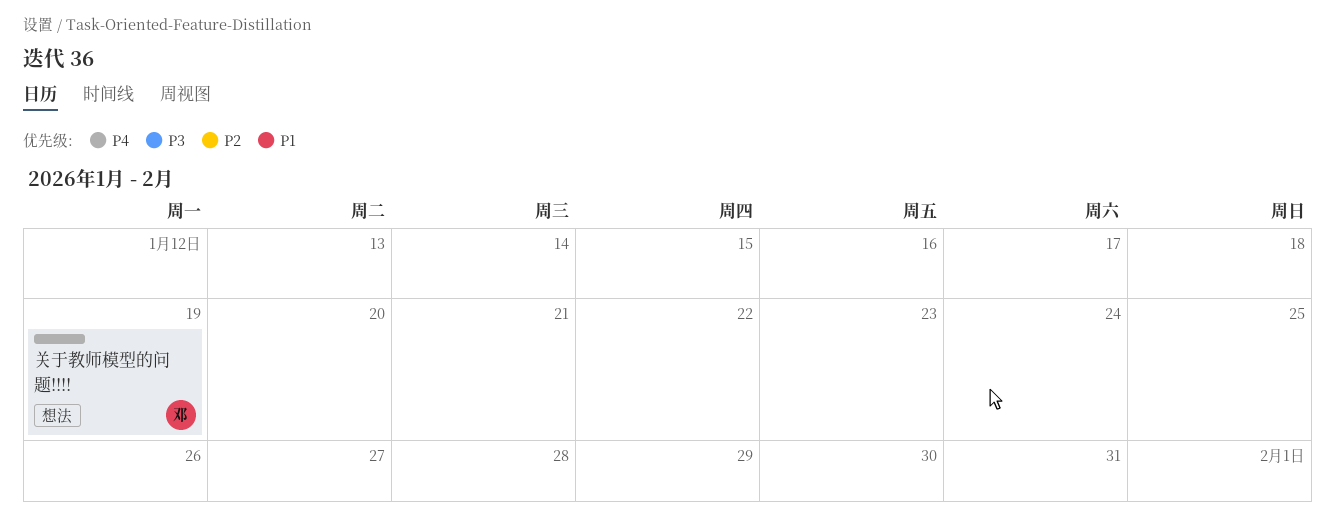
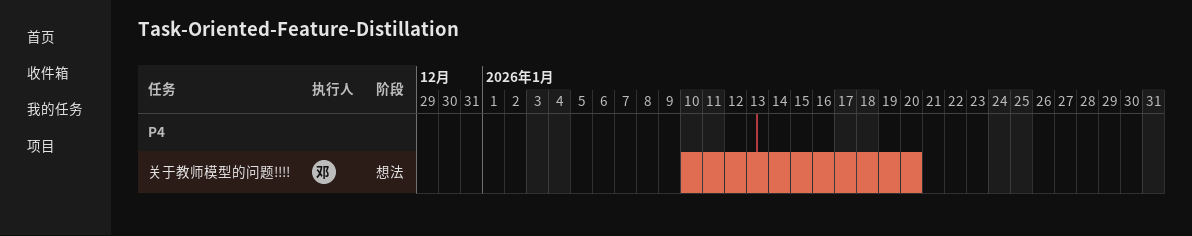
关于教师模型的问题!!!!, due: Jan 19 -> Jan 20

